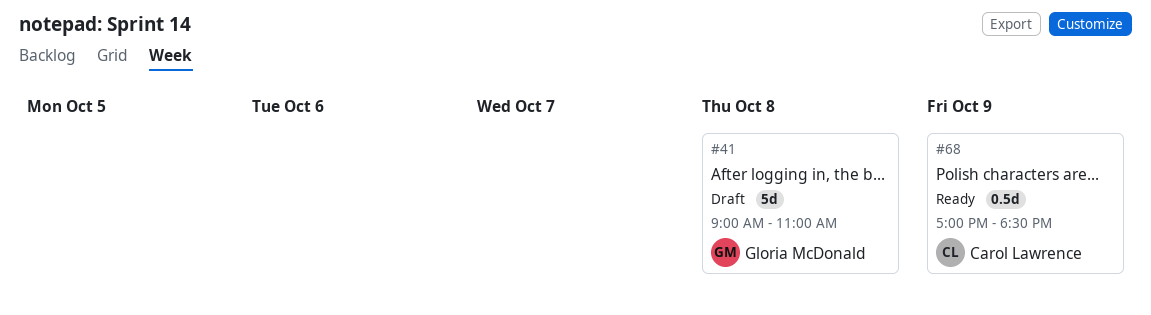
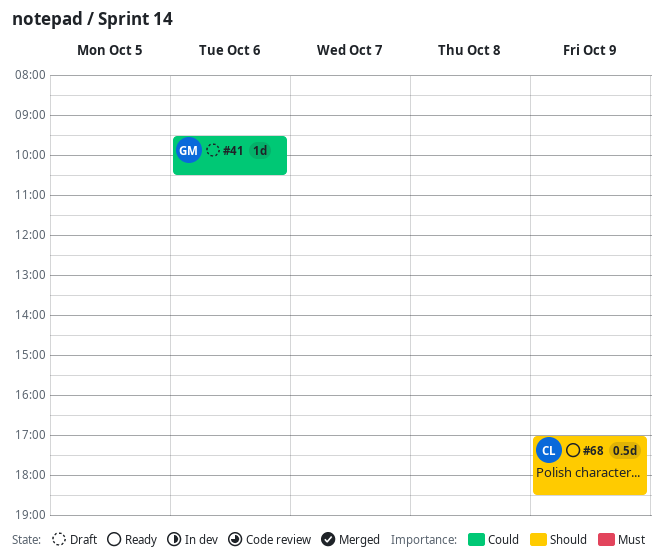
#41, estimate: 5d -> 1d
#41, day: Oct 8 -> Oct 6
#41, begins: 09:00 -> 09:30
#41, ends: 11:00 -> 10:30

